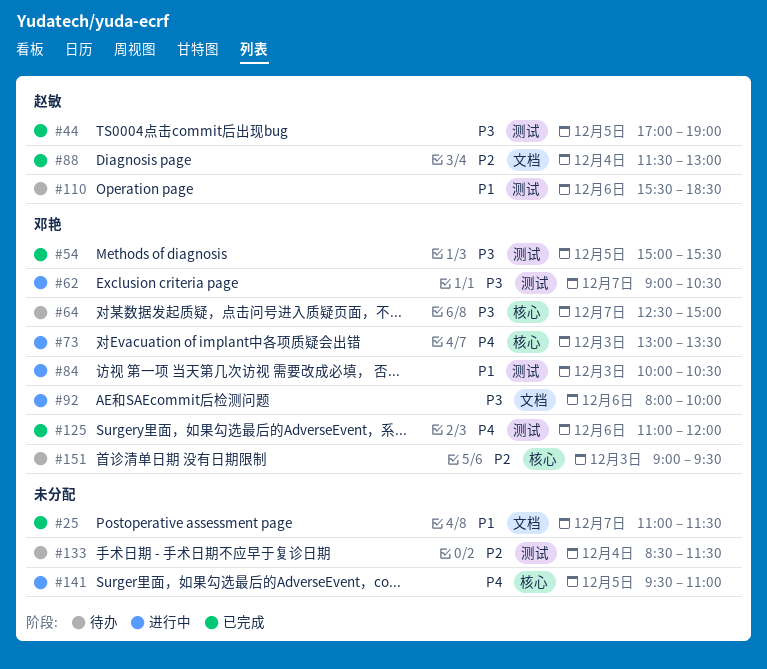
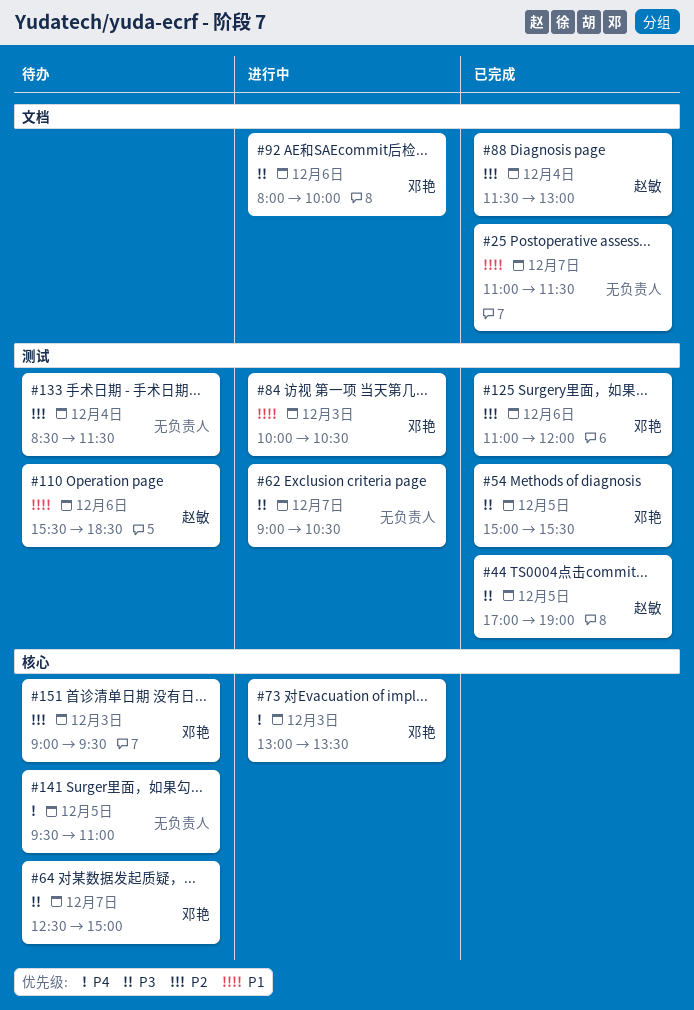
#62, owner: 邓艳 -> none
#125, priority: P4 -> P2
#141, status: 进行中 -> 待办

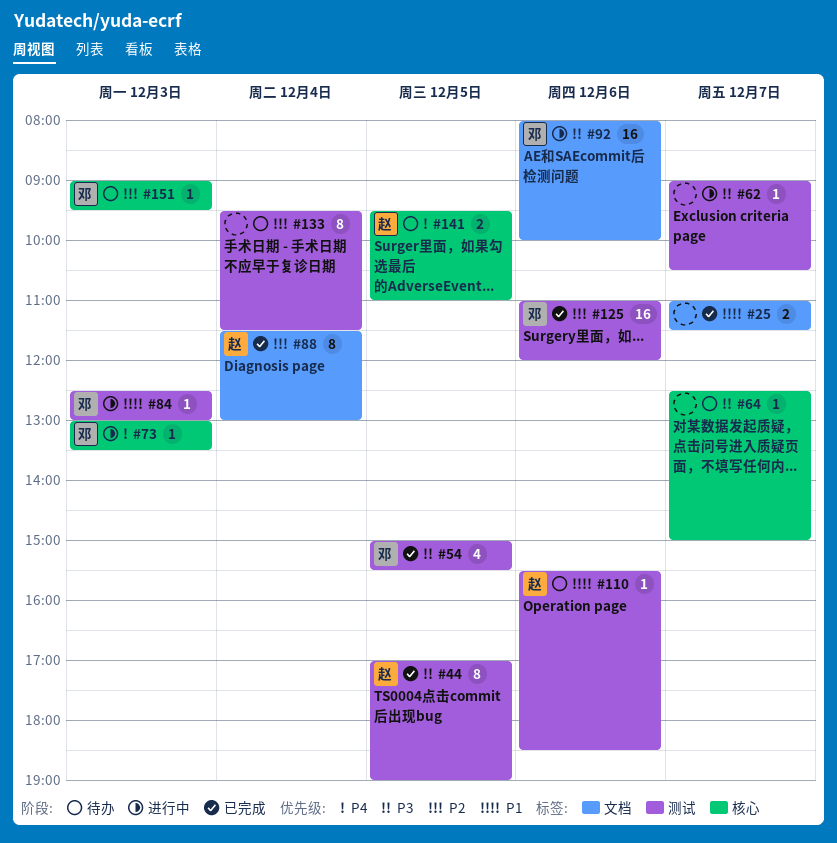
#64, owner: 邓艳 -> none
#84, begins: 10:00 -> 12:30
#84, ends: 10:30 -> 13:00
#133, begins: 08:30 -> 09:30
#141, owner: none -> 赵敏

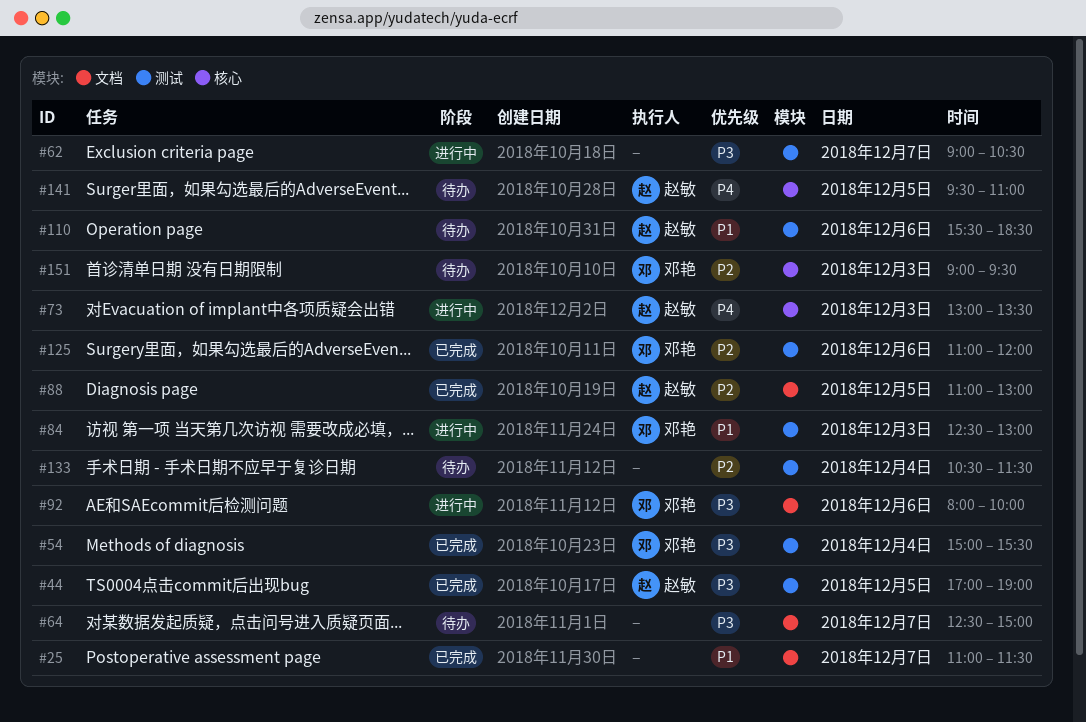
#54, day: Dec 5 -> Dec 4
#64, label: 核心 -> 文档
#73, owner: 邓艳 -> 赵敏
#88, day: Dec 4 -> Dec 5
#88, begins: 11:30 -> 11:00
#133, begins: 09:30 -> 10:30

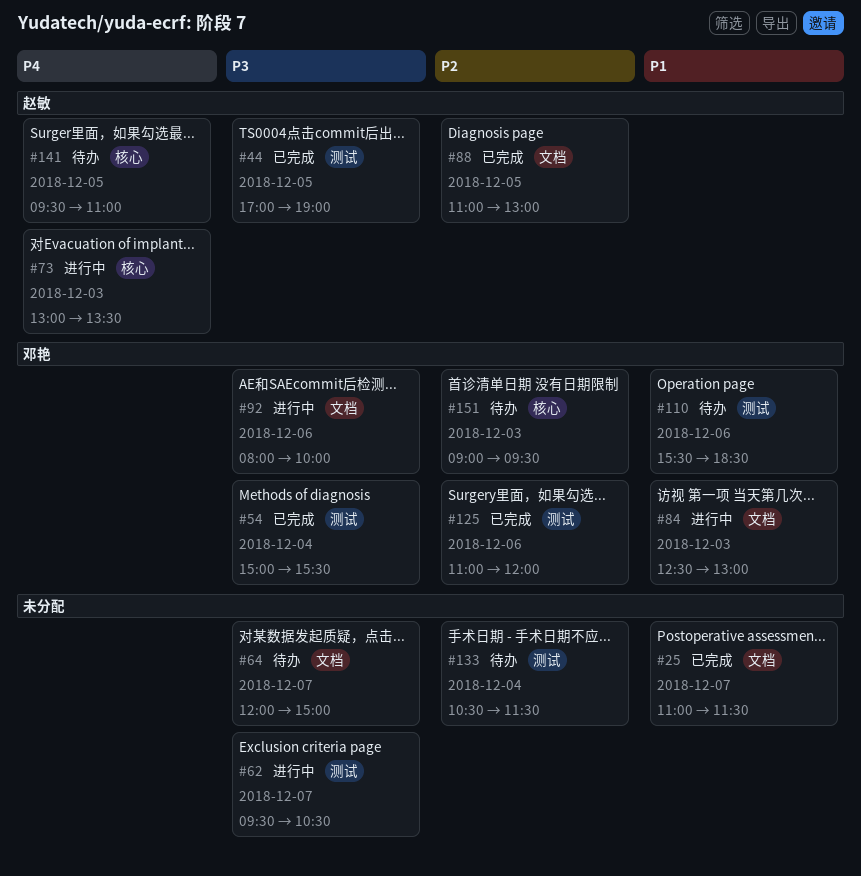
#62, begins: 09:00 -> 09:30
#64, begins: 12:30 -> 12:00
#84, label: 测试 -> 文档
#110, owner: 赵敏 -> 邓艳

